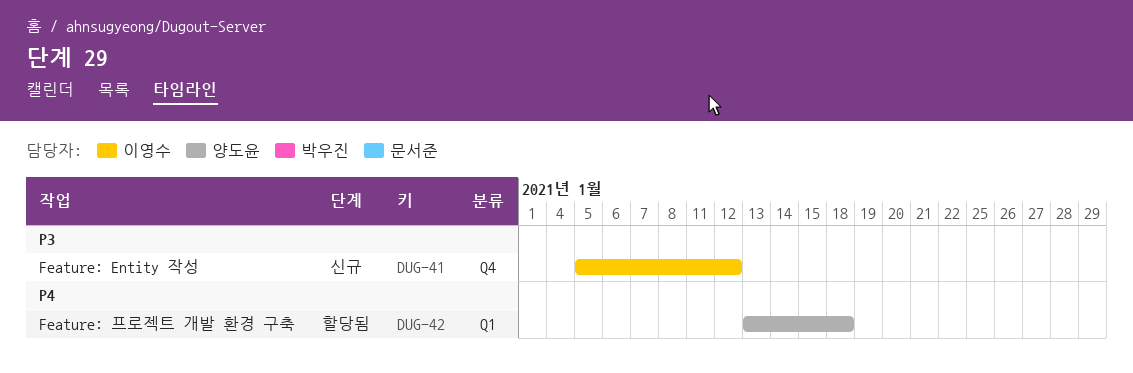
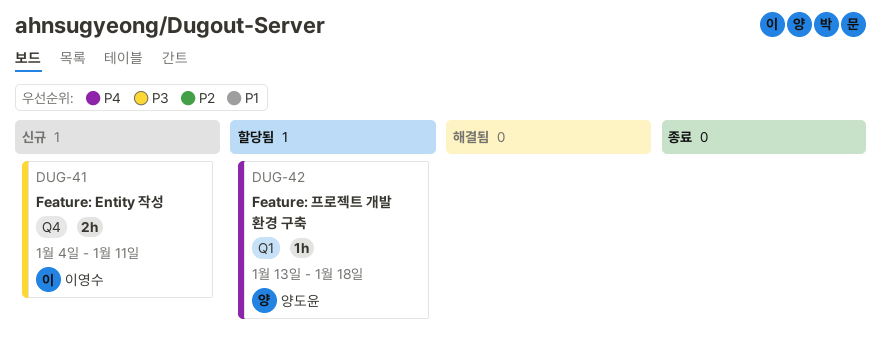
DUG-41, start: Jan 5 -> Jan 4
DUG-41, due: Jan 12 -> Jan 11

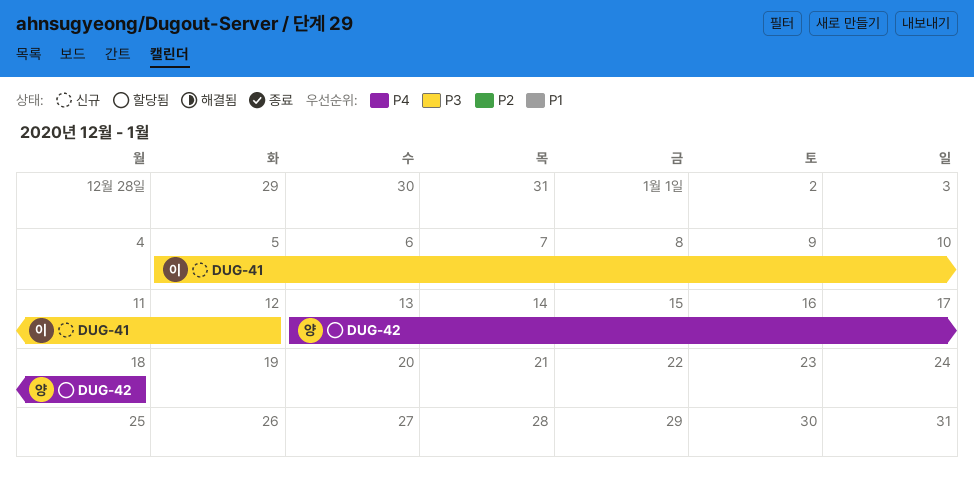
DUG-41, start: Jan 4 -> Jan 5
DUG-41, due: Jan 11 -> Jan 12

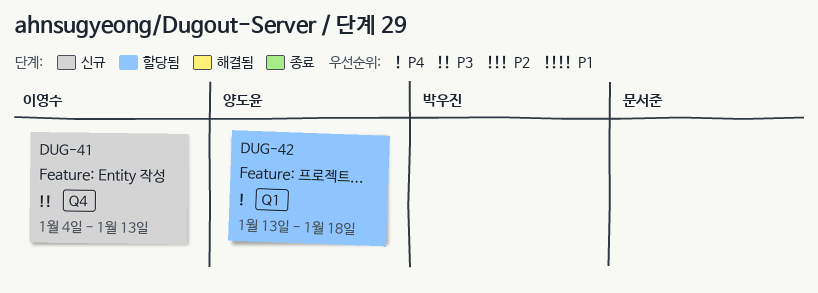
DUG-41, start: Jan 5 -> Jan 4
DUG-41, due: Jan 12 -> Jan 13

